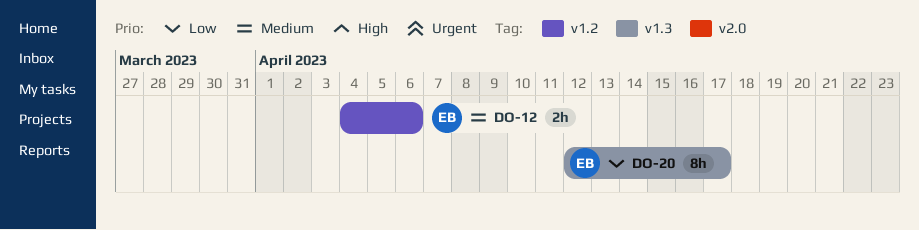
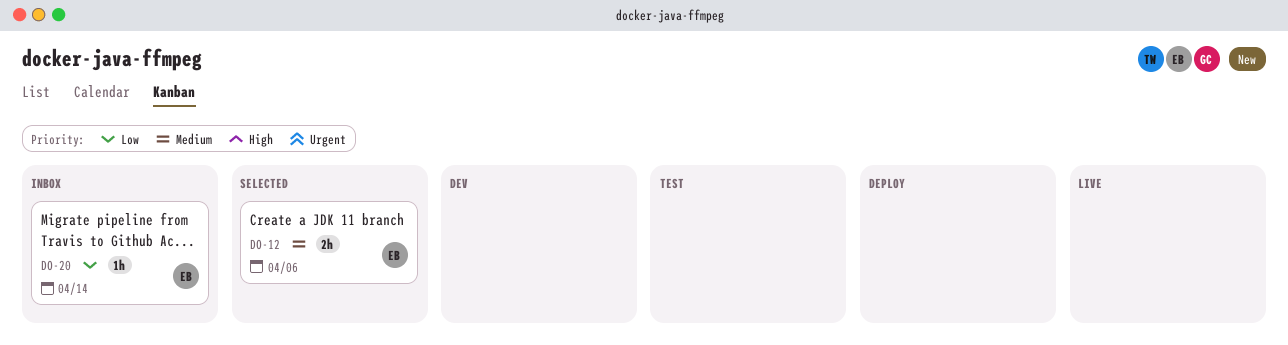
DO-20, estimate: 8h -> 1h
DO-20, due: Apr 17 -> Apr 14

